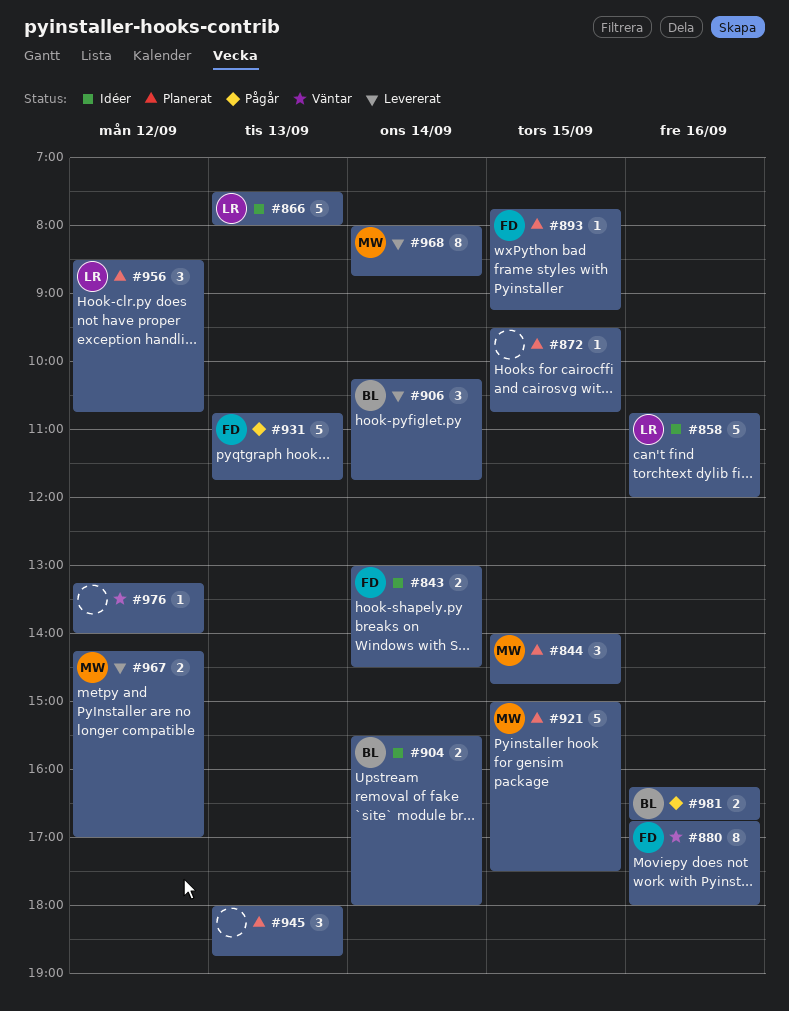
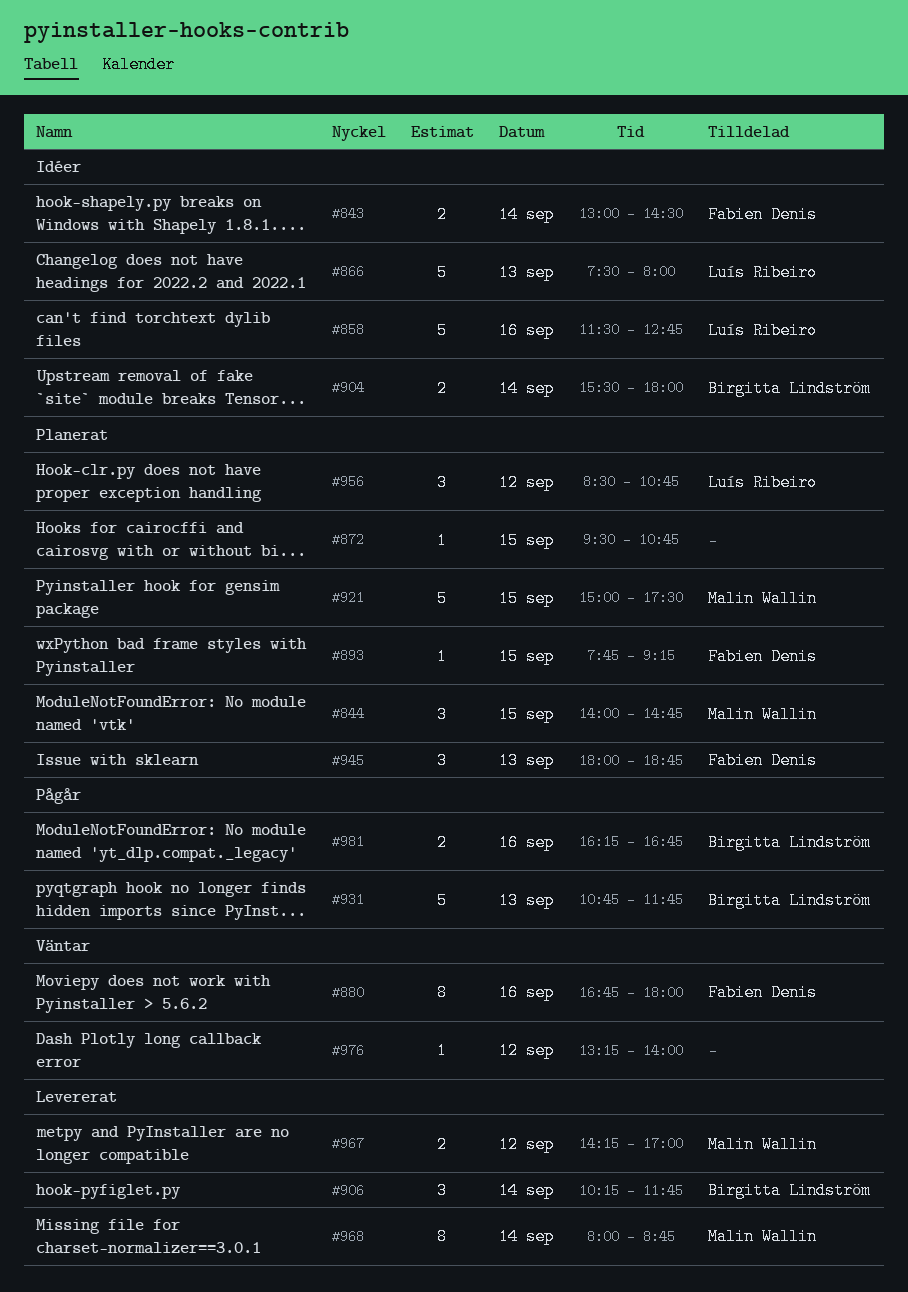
#858, begins: 10:45 -> 11:30
#858, ends: 12:00 -> 12:45
#931, owner: Fabien Denis -> Birgitta Lindström
#945, owner: none -> Fabien Denis

